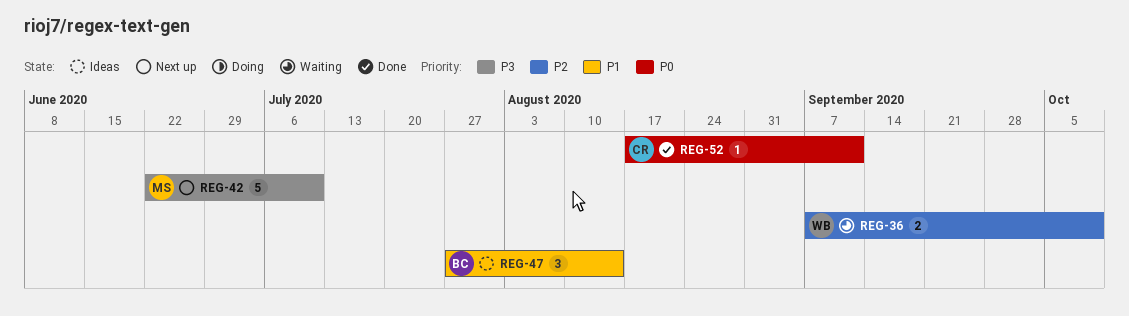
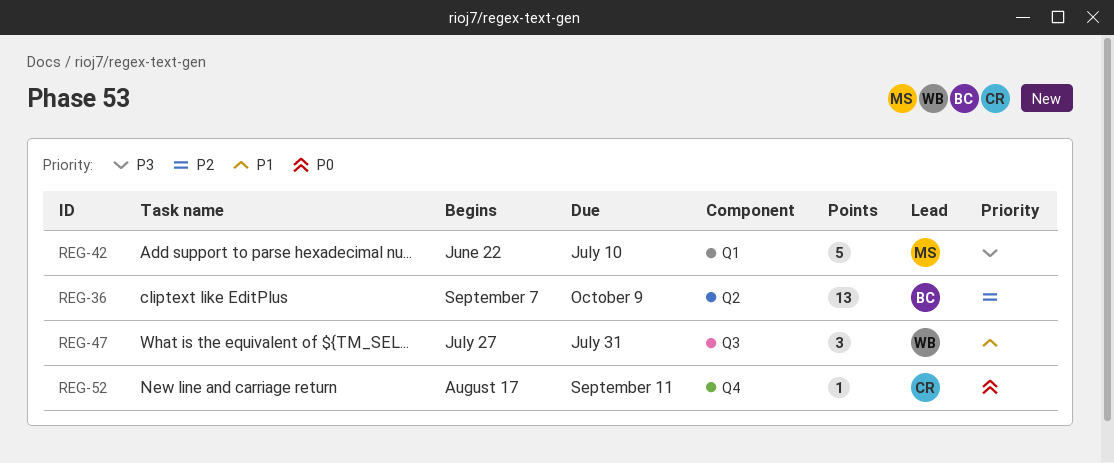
REG-36, owner: WB -> BC
REG-36, estimate: 2 -> 13
REG-47, owner: BC -> WB
REG-47, due: Aug 14 -> Jul 31

